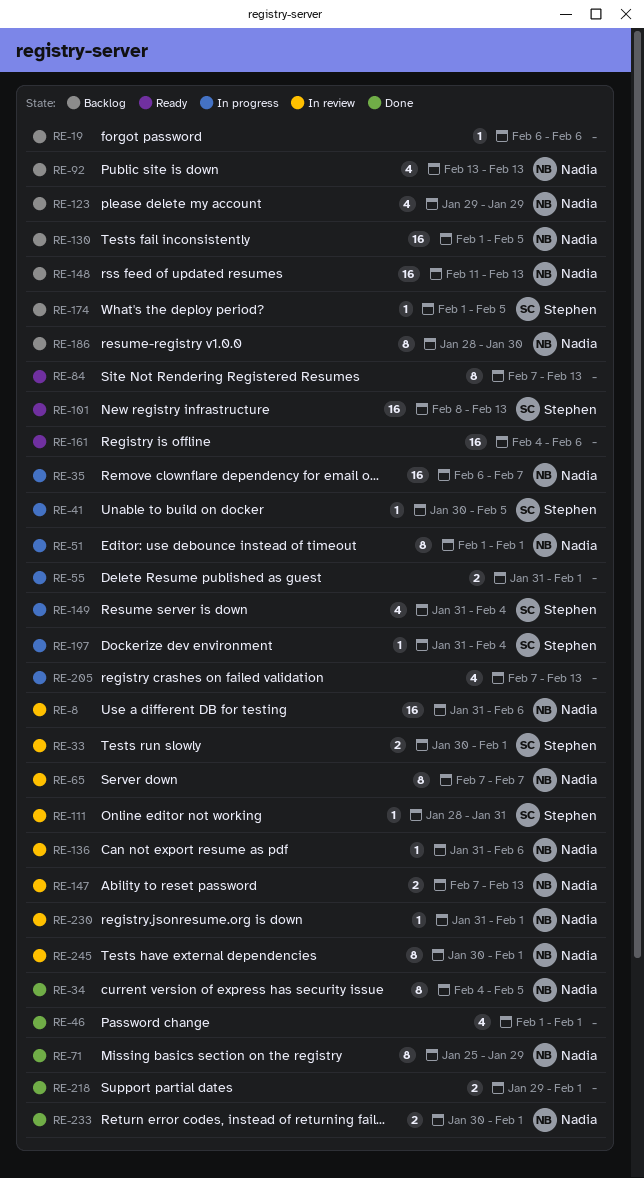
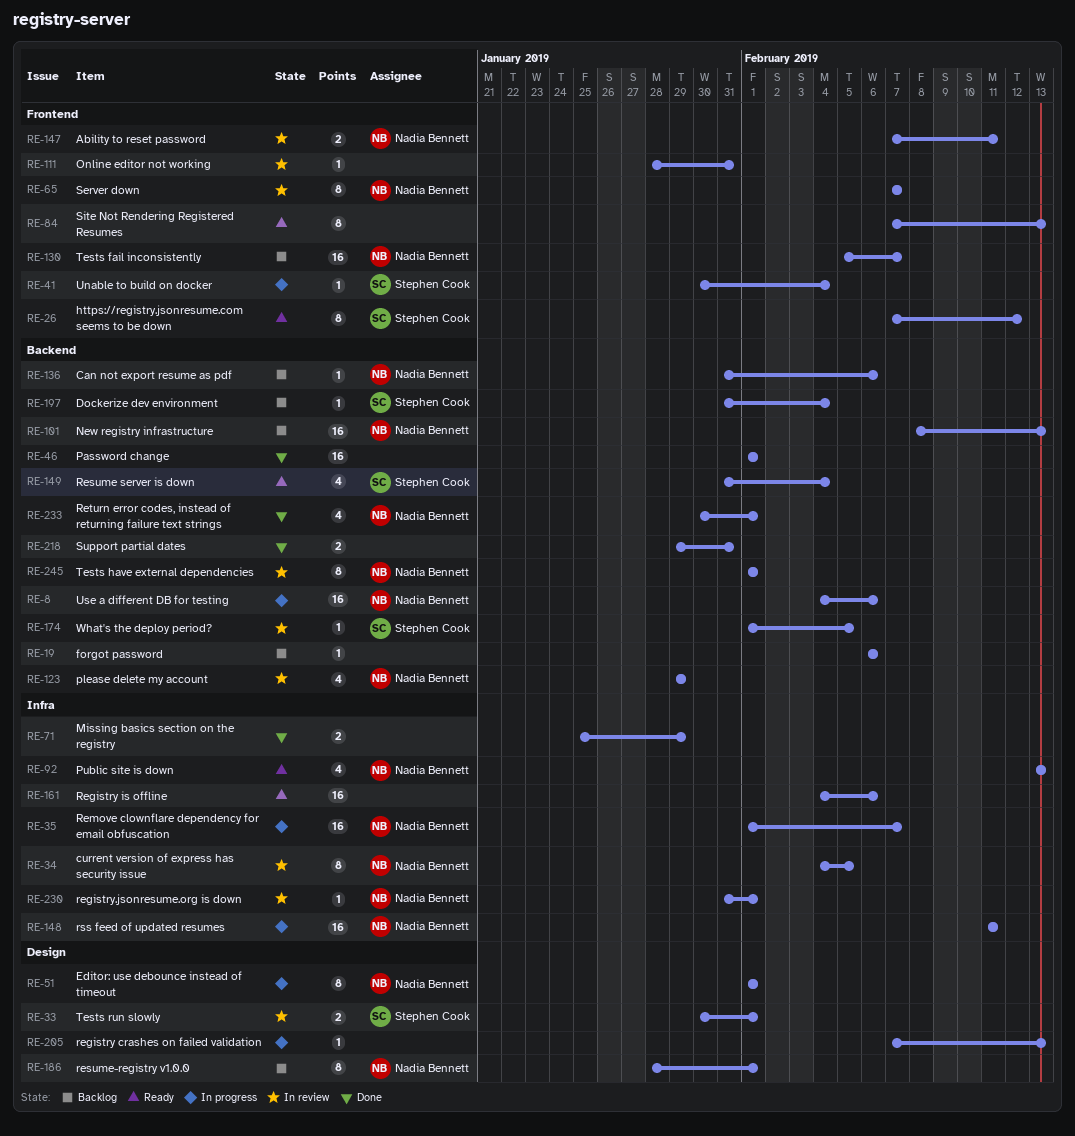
RE-8, status: In review -> In progress
RE-8, start: Jan 31 -> Feb 4
RE-26: none -> present
RE-34, status: Done -> In review
RE-35, start: Feb 6 -> Feb 1
RE-41, due: Feb 5 -> Feb 4
RE-46, estimate: 4 -> 16
RE-55: present -> none
RE-71, owner: Nadia Bennett -> none
RE-71, estimate: 8 -> 2
RE-92, status: Backlog -> Ready
RE-101, status: Ready -> Backlog
RE-101, owner: Stephen Cook -> Nadia Bennett
RE-111, owner: Stephen Cook -> none
RE-123, status: Backlog -> In review
RE-130, start: Feb 1 -> Feb 5
RE-130, due: Feb 5 -> Feb 7
RE-136, status: In review -> Backlog
RE-147, due: Feb 13 -> Feb 11
RE-148, status: Backlog -> In progress
RE-148, due: Feb 13 -> Feb 11
RE-149, status: In progress -> Ready
RE-174, status: Backlog -> In review
RE-186, due: Jan 30 -> Feb 1
RE-197, status: In progress -> Backlog
RE-205, estimate: 4 -> 1
RE-218, due: Feb 1 -> Jan 31
RE-233, estimate: 2 -> 4
RE-245, start: Jan 30 -> Feb 1

